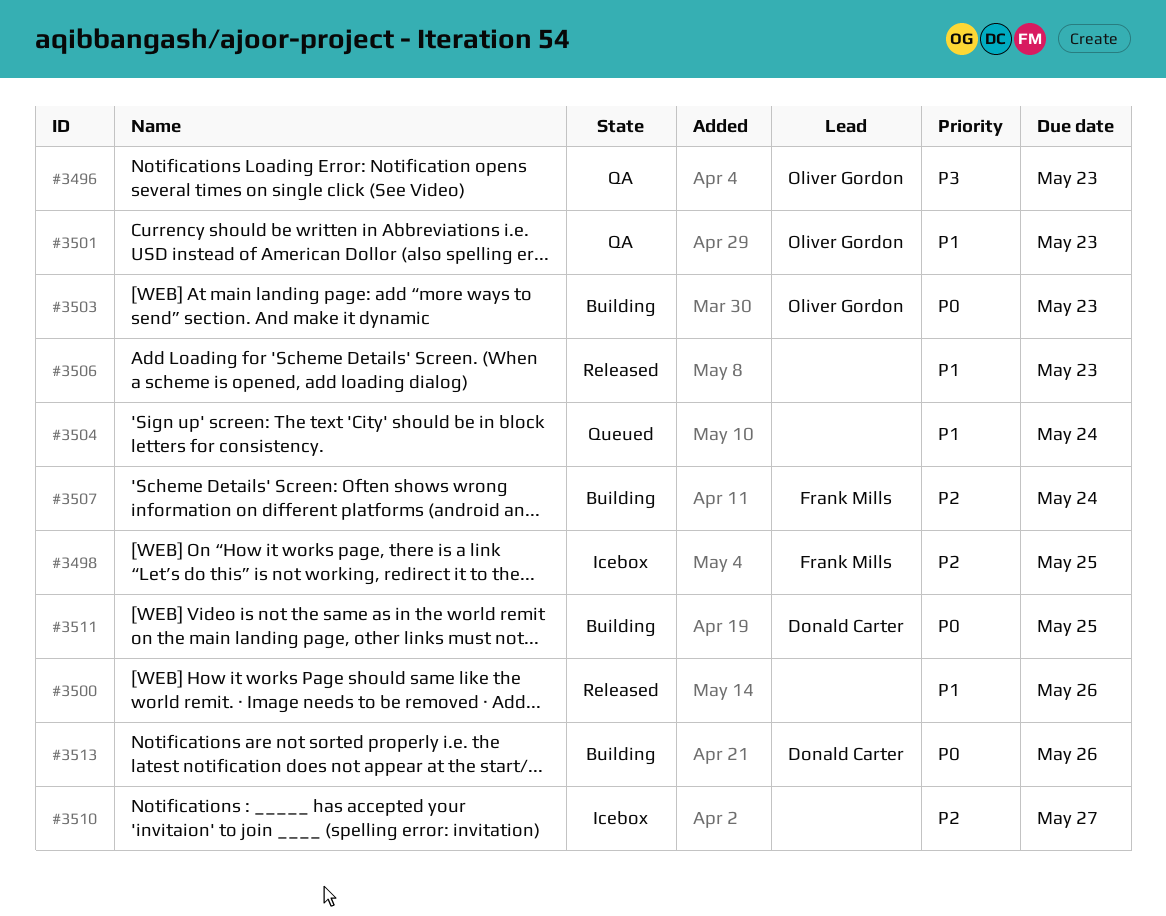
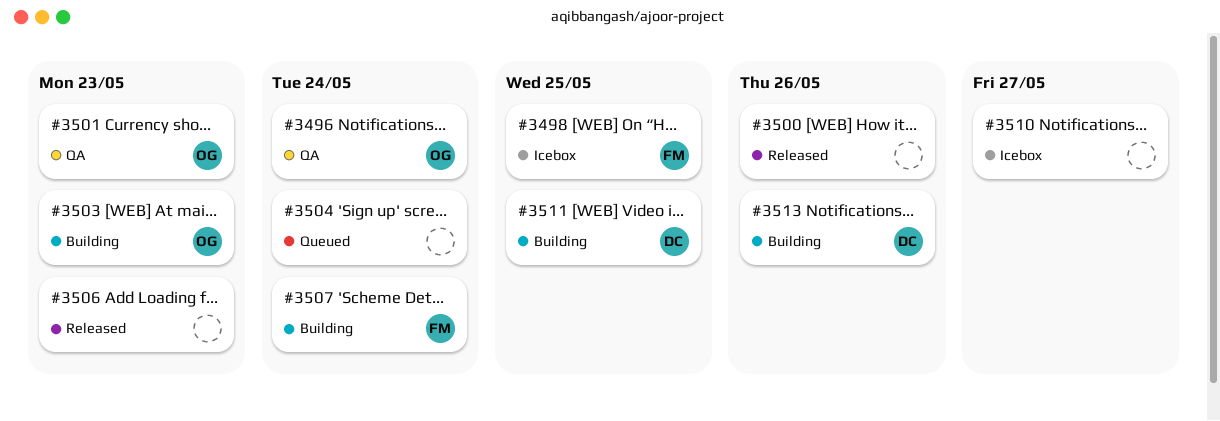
#3496, due: May 23 -> May 24

